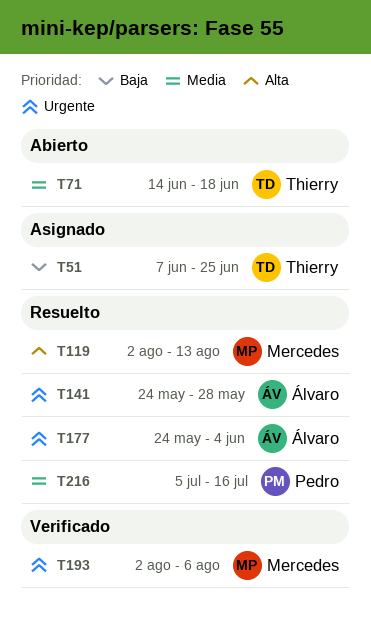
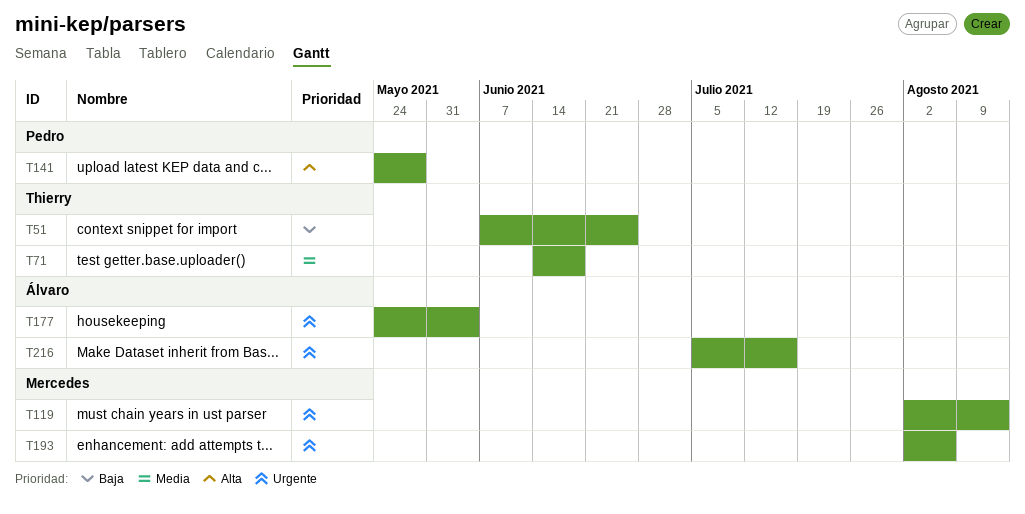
T119, priority: Alta -> Urgente
T141, owner: Álvaro -> Pedro
T141, priority: Urgente -> Alta
T216, owner: Pedro -> Álvaro
T216, priority: Media -> Urgente

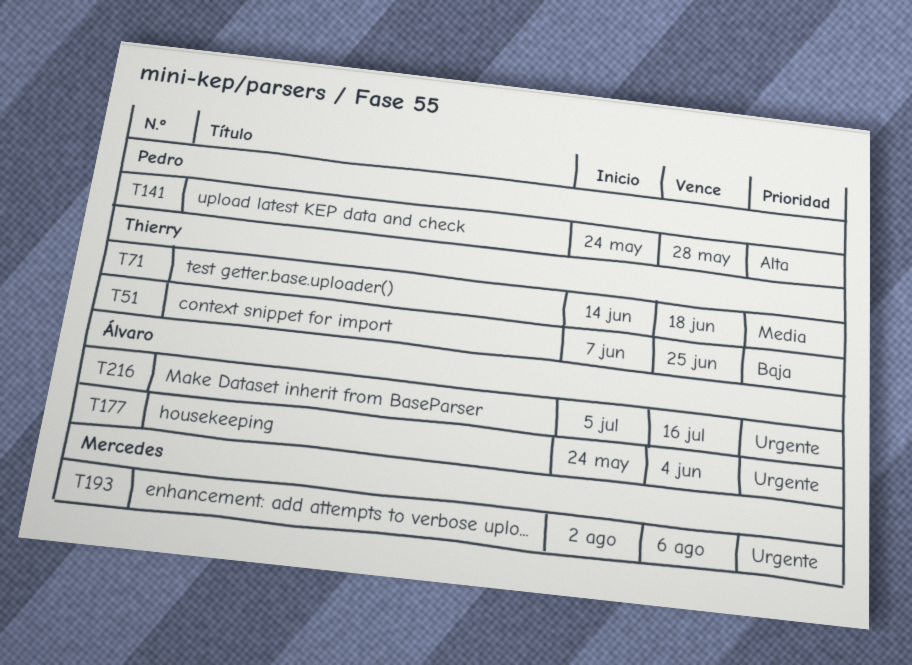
T119: present -> none

